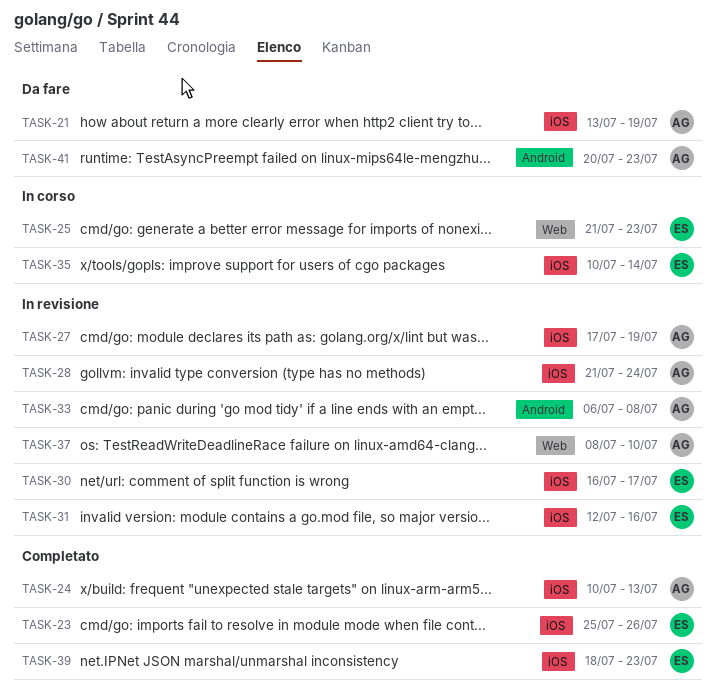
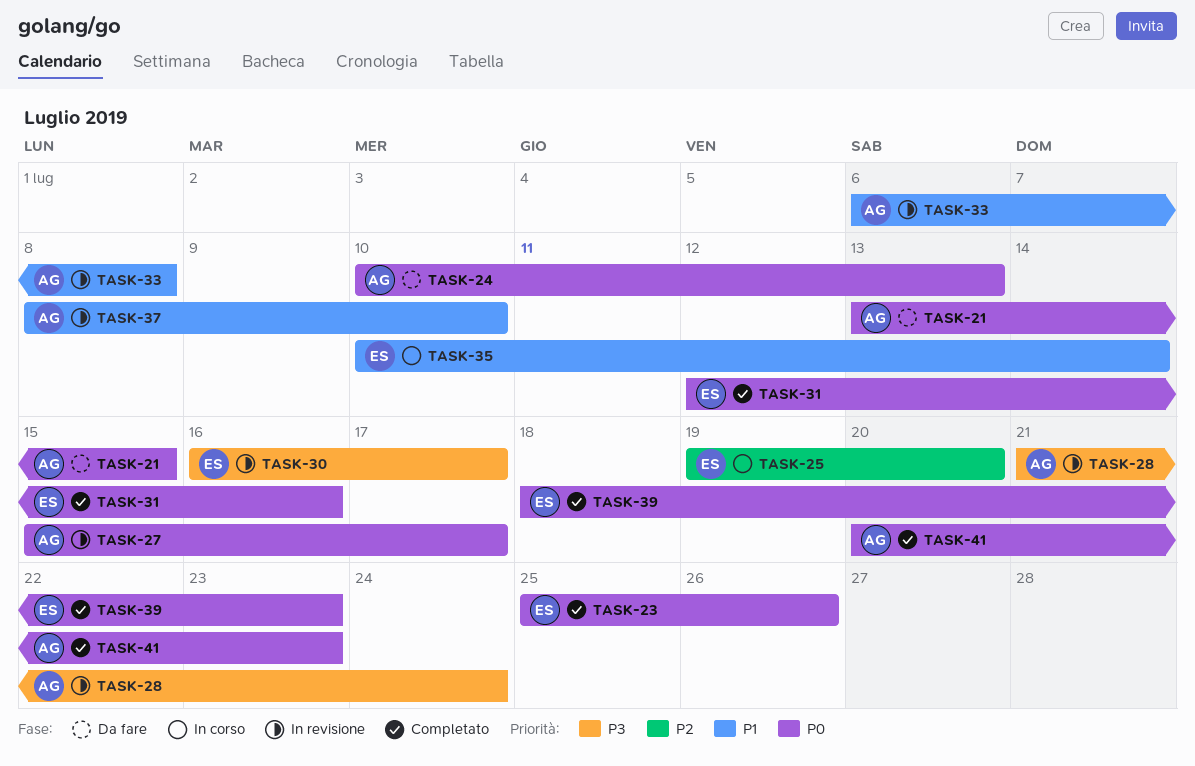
TASK-21, due: Jul 19 -> Jul 15
TASK-24, status: Completato -> Da fare
TASK-25, start: Jul 21 -> Jul 19
TASK-25, due: Jul 23 -> Jul 20
TASK-27, start: Jul 17 -> Jul 15
TASK-27, due: Jul 19 -> Jul 17
TASK-31, status: In revisione -> Completato
TASK-41, status: Da fare -> Completato

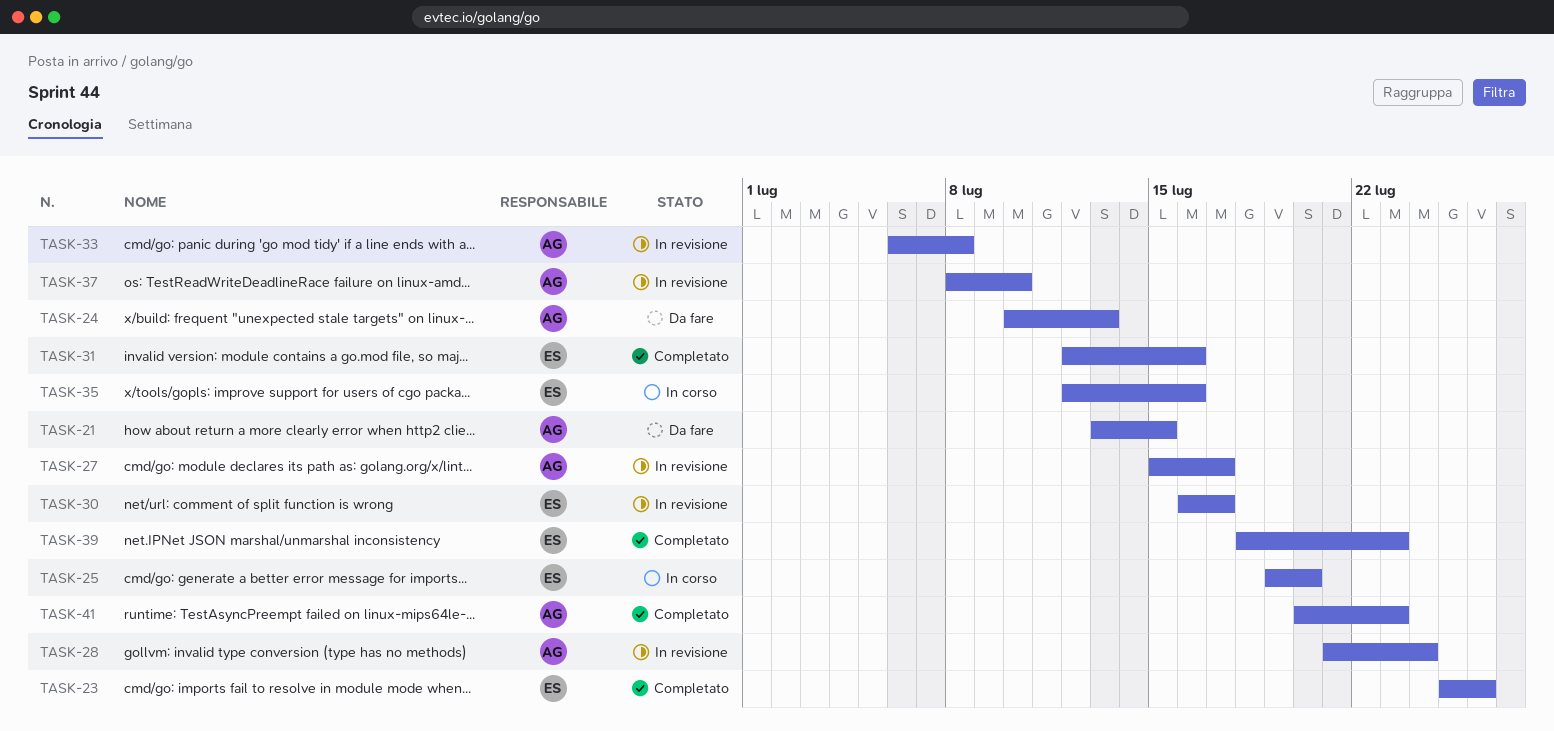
TASK-35, start: Jul 10 -> Jul 12
TASK-35, due: Jul 14 -> Jul 16

